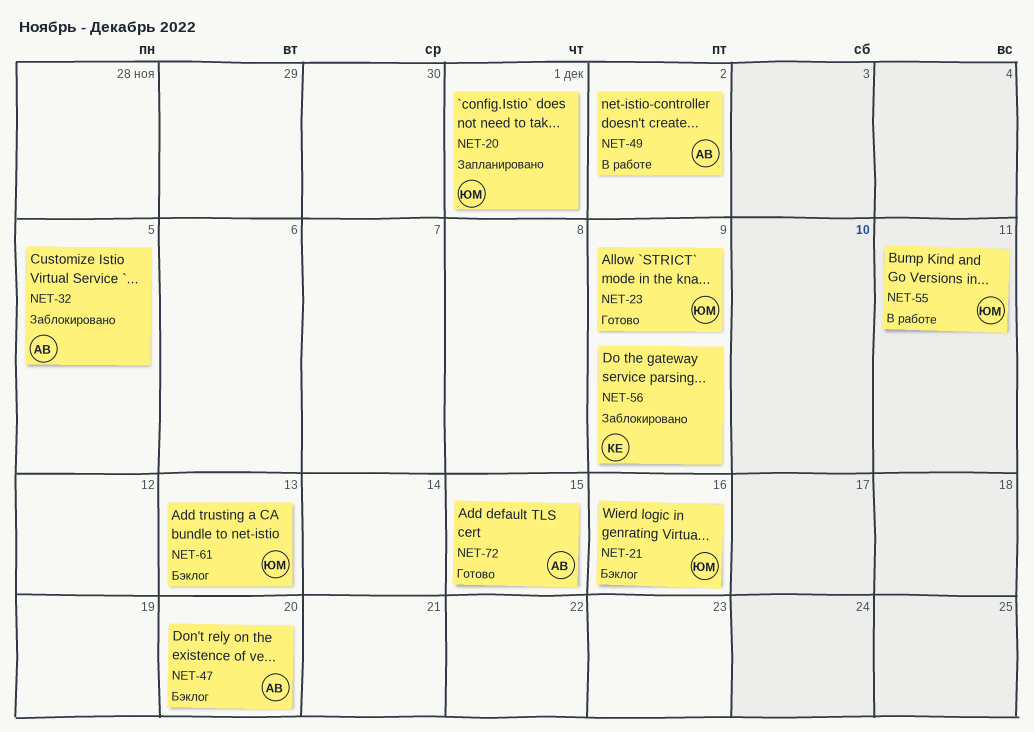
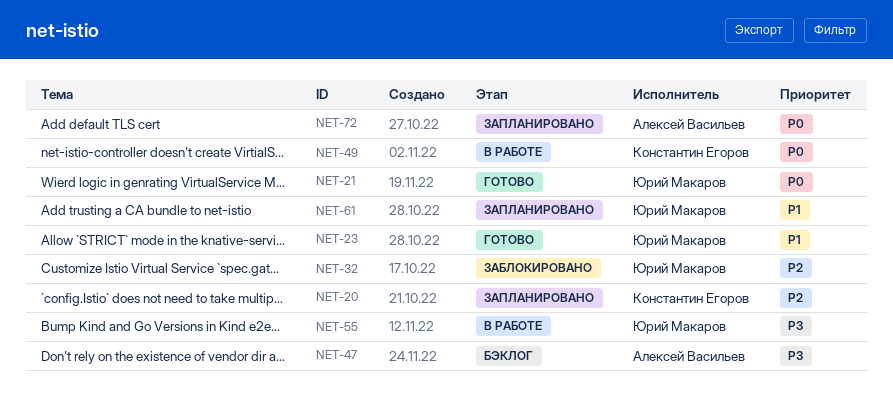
NET-20, owner: Юрий Макаров -> Константин Егоров
NET-21, status: Бэклог -> Готово
NET-32, owner: Алексей Васильев -> Юрий Макаров
NET-49, owner: Алексей Васильев -> Константин Егоров
NET-56: present -> none
NET-61, status: Бэклог -> Запланировано
NET-72, status: Готово -> Запланировано

